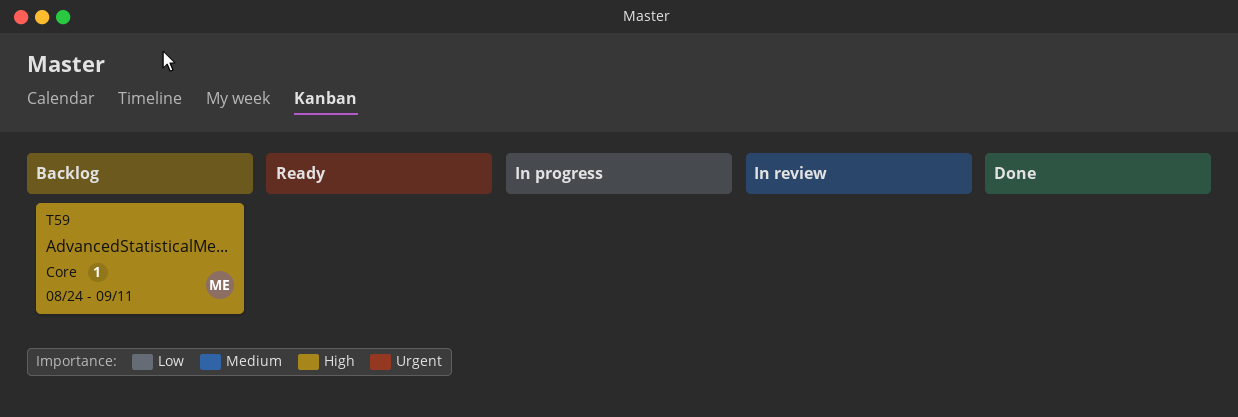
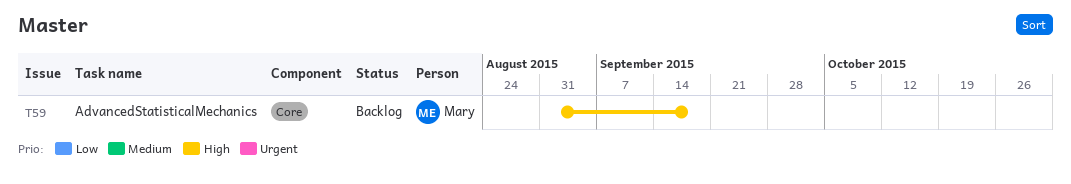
T59, start: Aug 24 -> Aug 31
T59, due: Sep 11 -> Sep 18

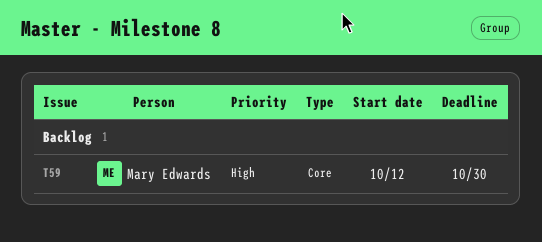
T59, start: Aug 31 -> Oct 12
T59, due: Sep 18 -> Oct 30

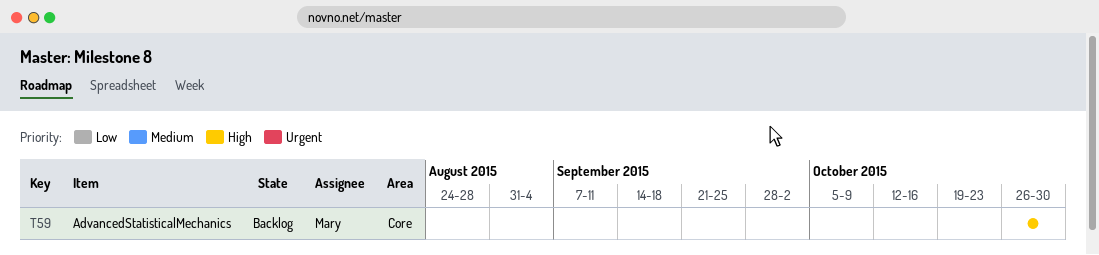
T59, start: Oct 12 -> Oct 26

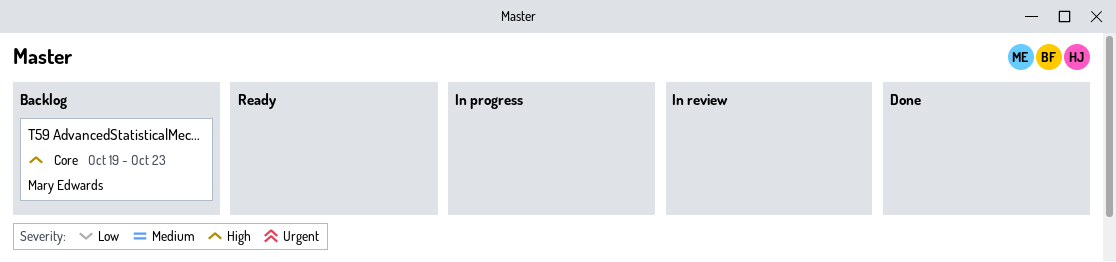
T59, start: Oct 26 -> Oct 19
T59, due: Oct 30 -> Oct 23

